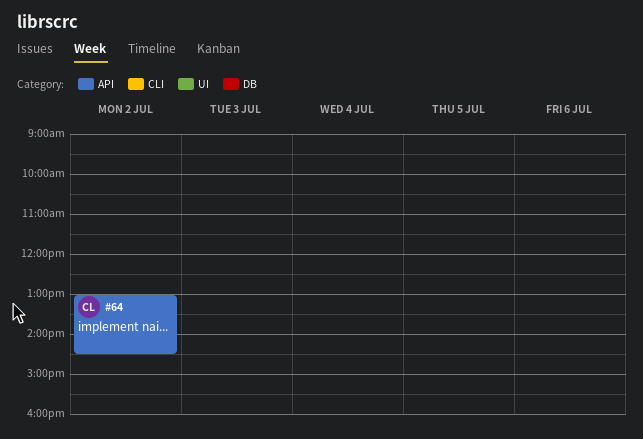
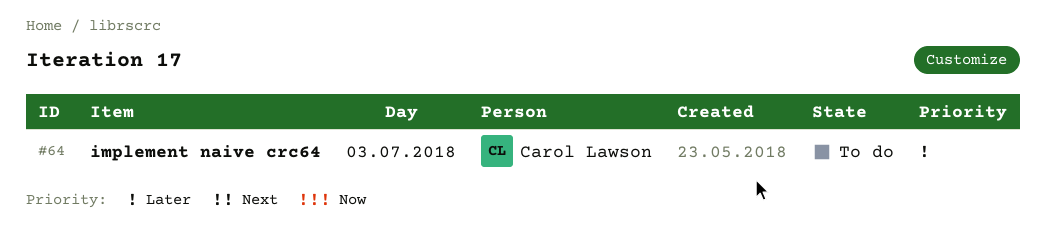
#64, day: Jul 2 -> Jul 3

